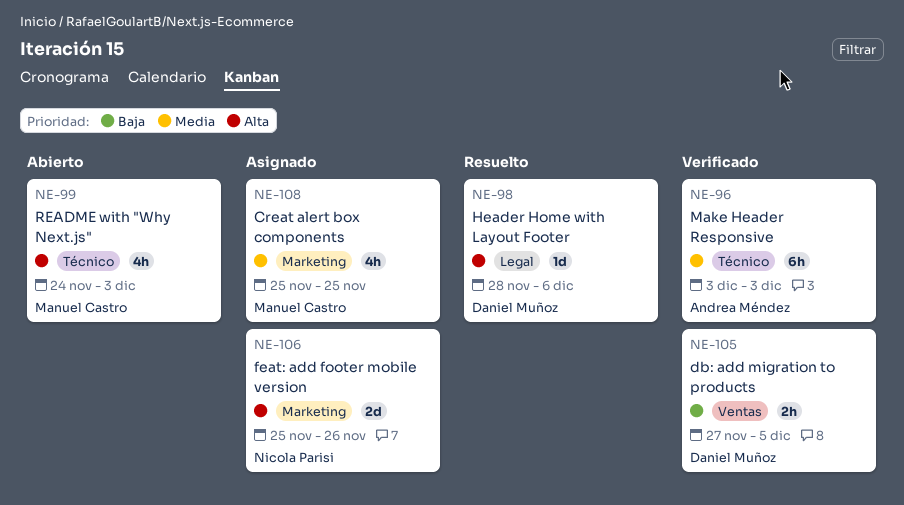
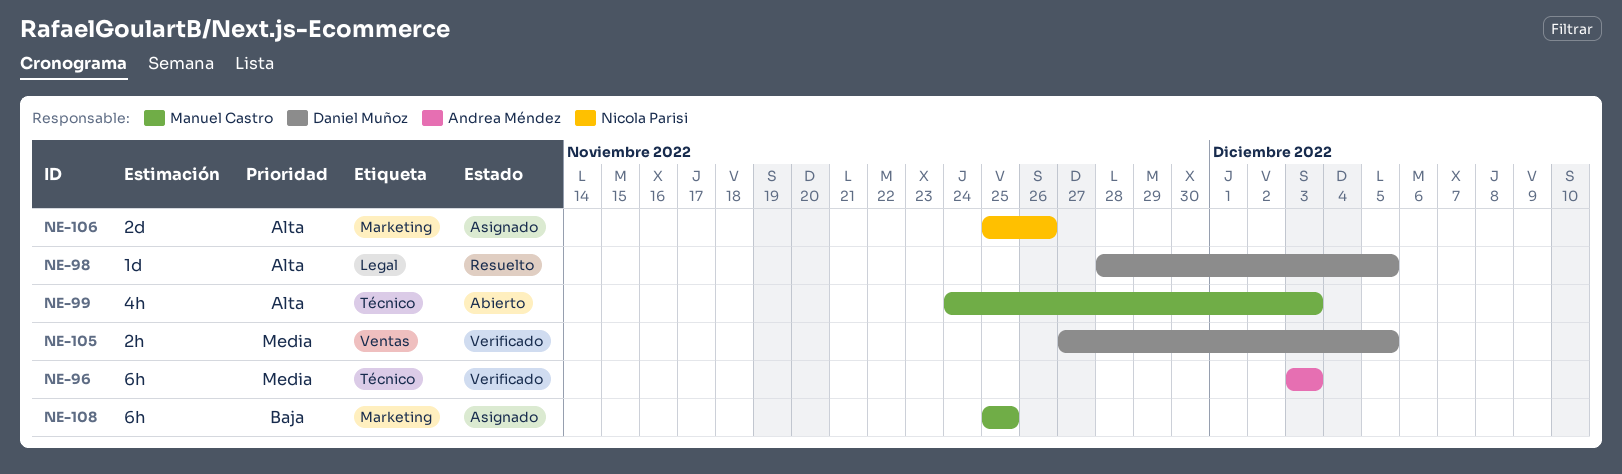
NE-98, due: Dec 6 -> Dec 5
NE-105, priority: Baja -> Media
NE-108, priority: Media -> Baja
NE-108, estimate: 4h -> 6h

